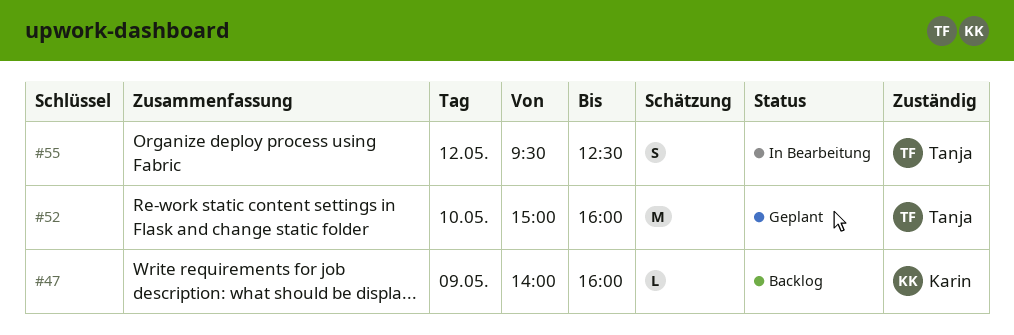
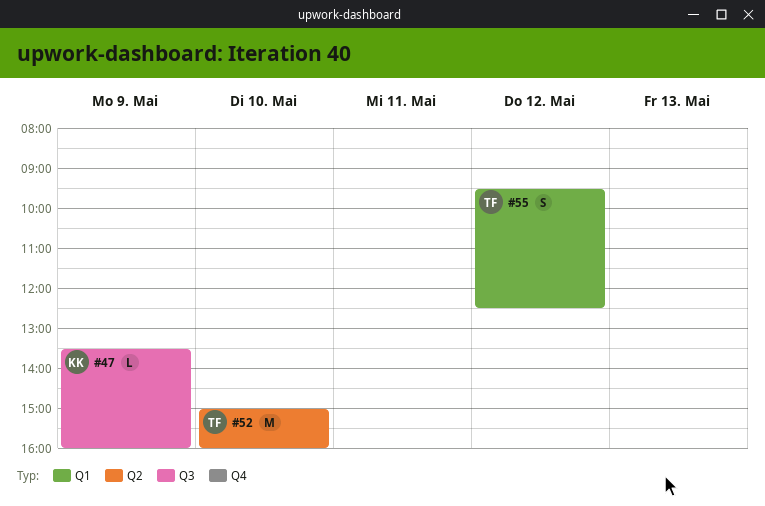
#47, begins: 14:00 -> 13:30

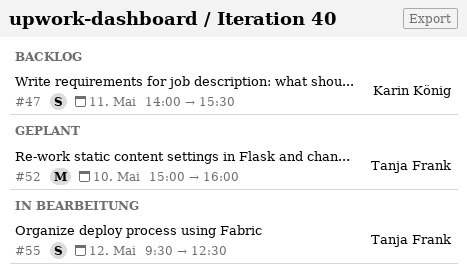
#47, estimate: L -> S
#47, day: May 9 -> May 11
#47, begins: 13:30 -> 14:00
#47, ends: 16:00 -> 15:30

